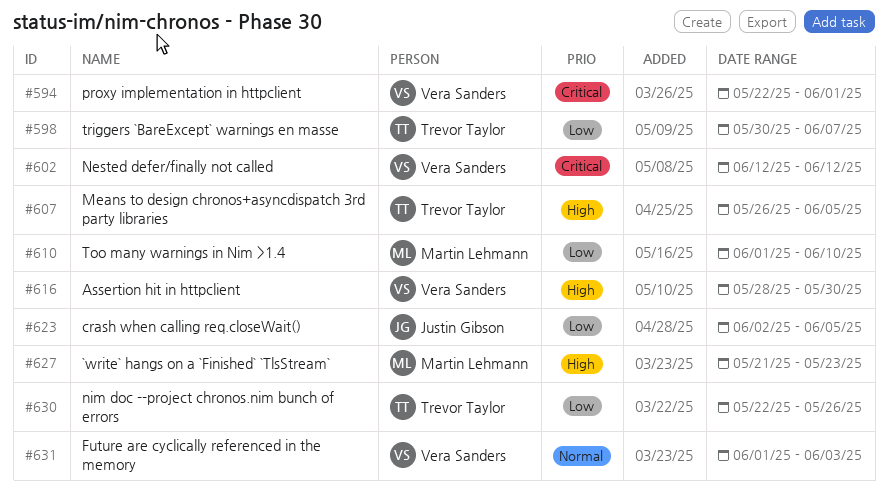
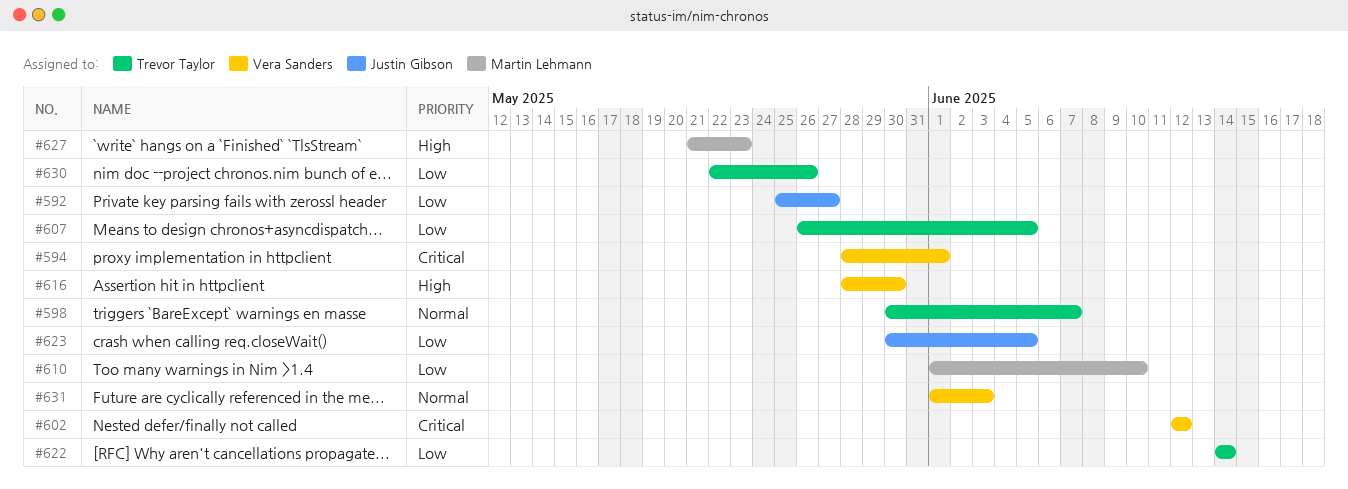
#592: none -> present
#594, start: May 22 -> May 28
#598, priority: Low -> Normal
#607, priority: High -> Low
#622: none -> present
#623, start: Jun 2 -> May 30

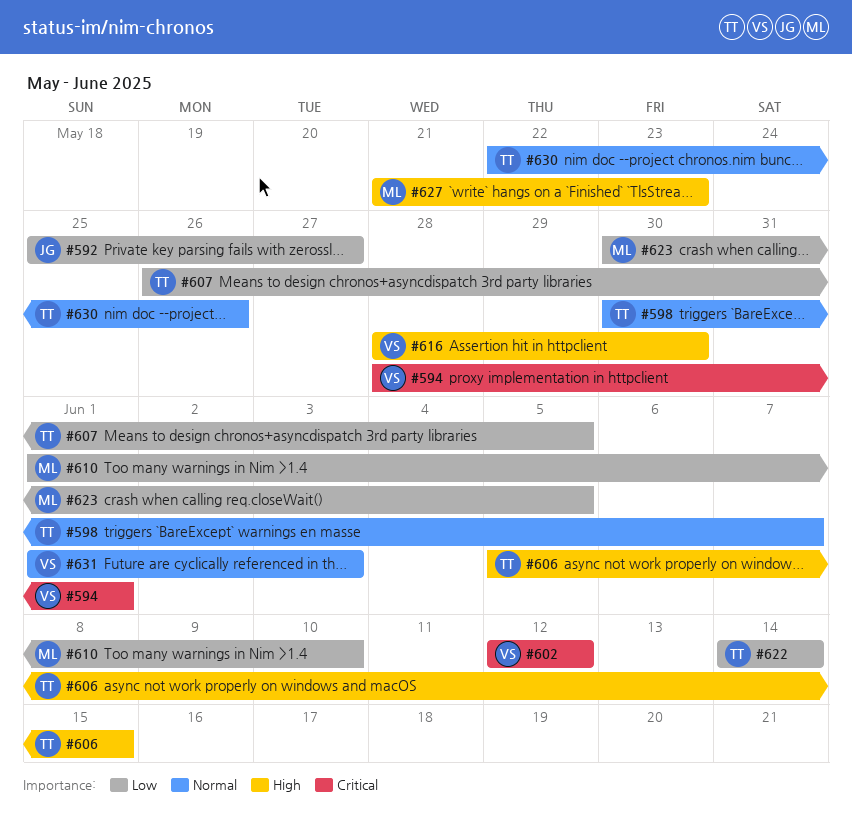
#606: none -> present
#623, owner: Justin Gibson -> Martin Lehmann
#630, priority: Low -> Normal

